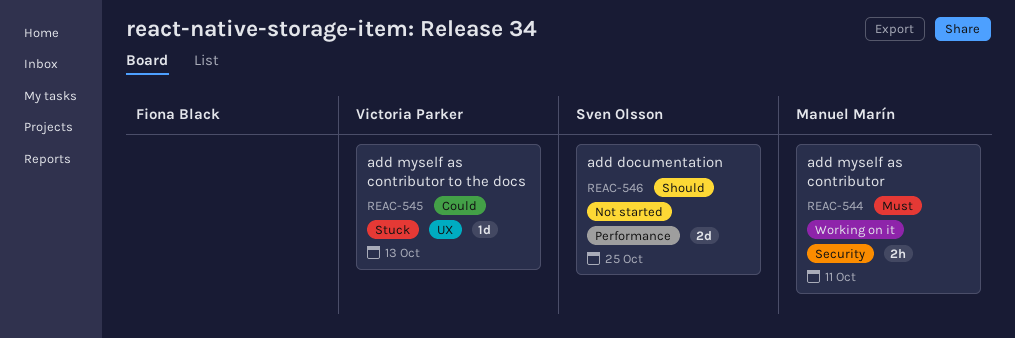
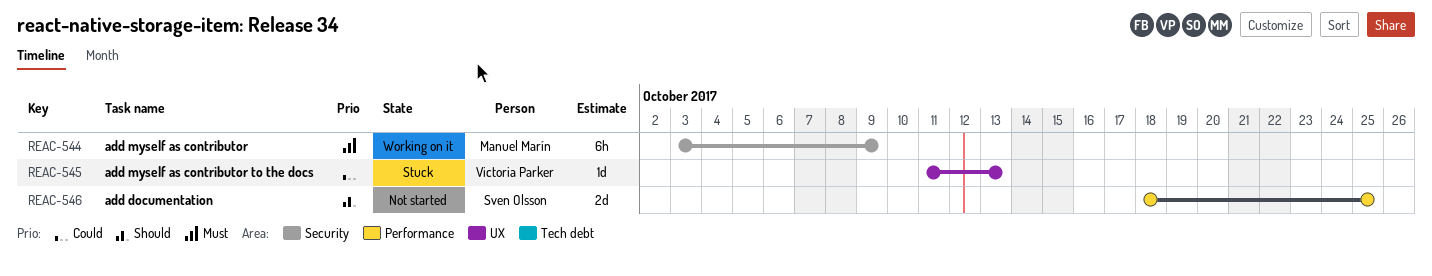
REAC-544, estimate: 2h -> 6h
REAC-544, due: Oct 11 -> Oct 9

